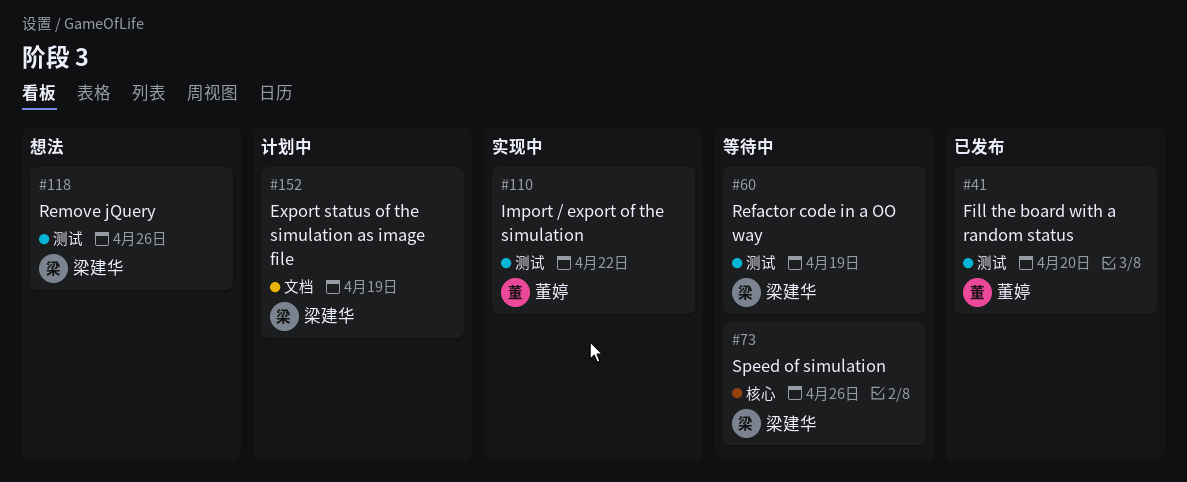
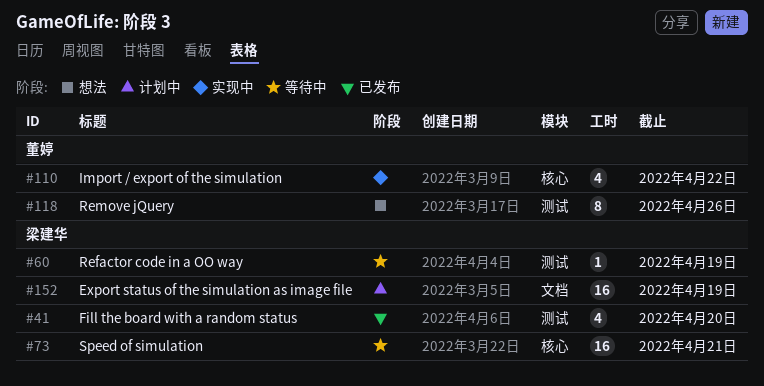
#41, owner: 董婷 -> 梁建华
#73, due: Apr 26 -> Apr 21
#110, label: 测试 -> 核心
#118, owner: 梁建华 -> 董婷

